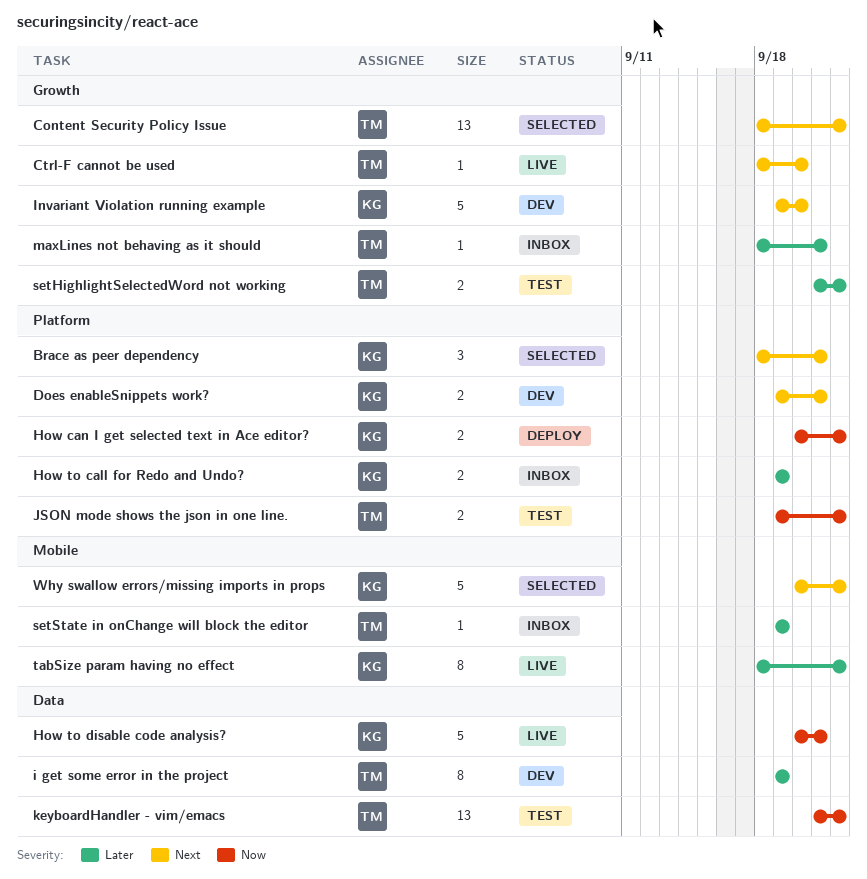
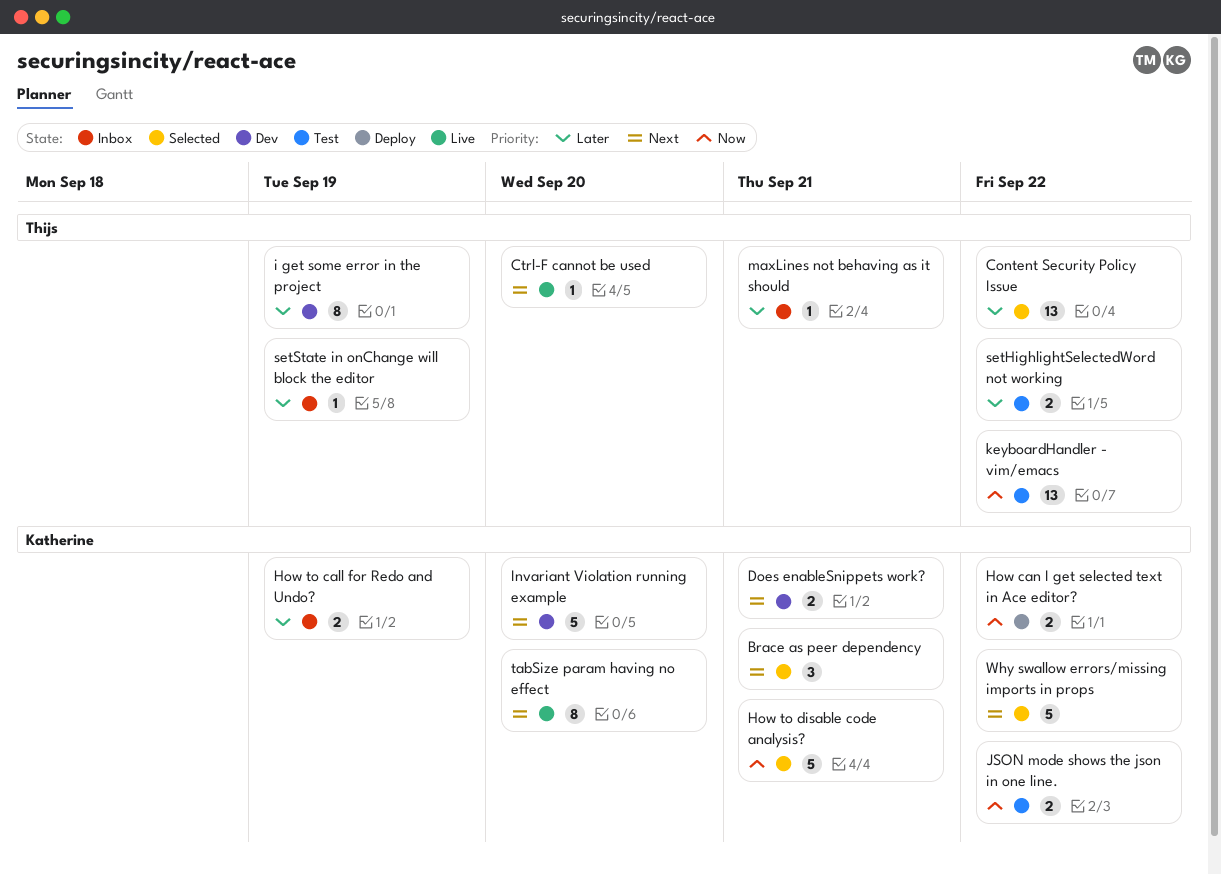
Content Security Policy Issue, priority: Next -> Later
How to disable code analysis?, status: Live -> Selected
JSON mode shows the json in one line., owner: Thijs -> Katherine
tabSize param having no effect, priority: Later -> Next
tabSize param having no effect, due: Sep 22 -> Sep 20

